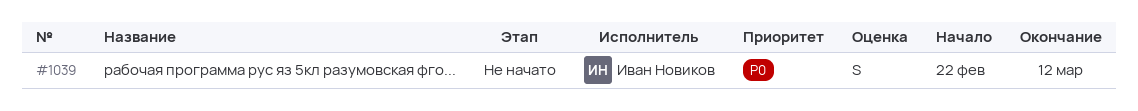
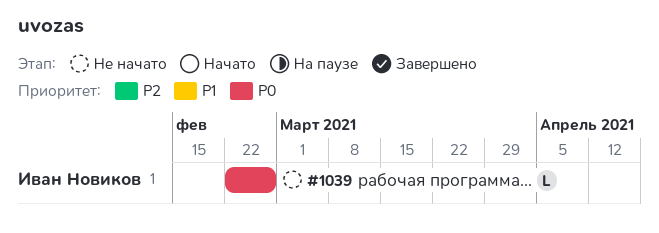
#1039, estimate: S -> L
#1039, due: Mar 12 -> Feb 26

